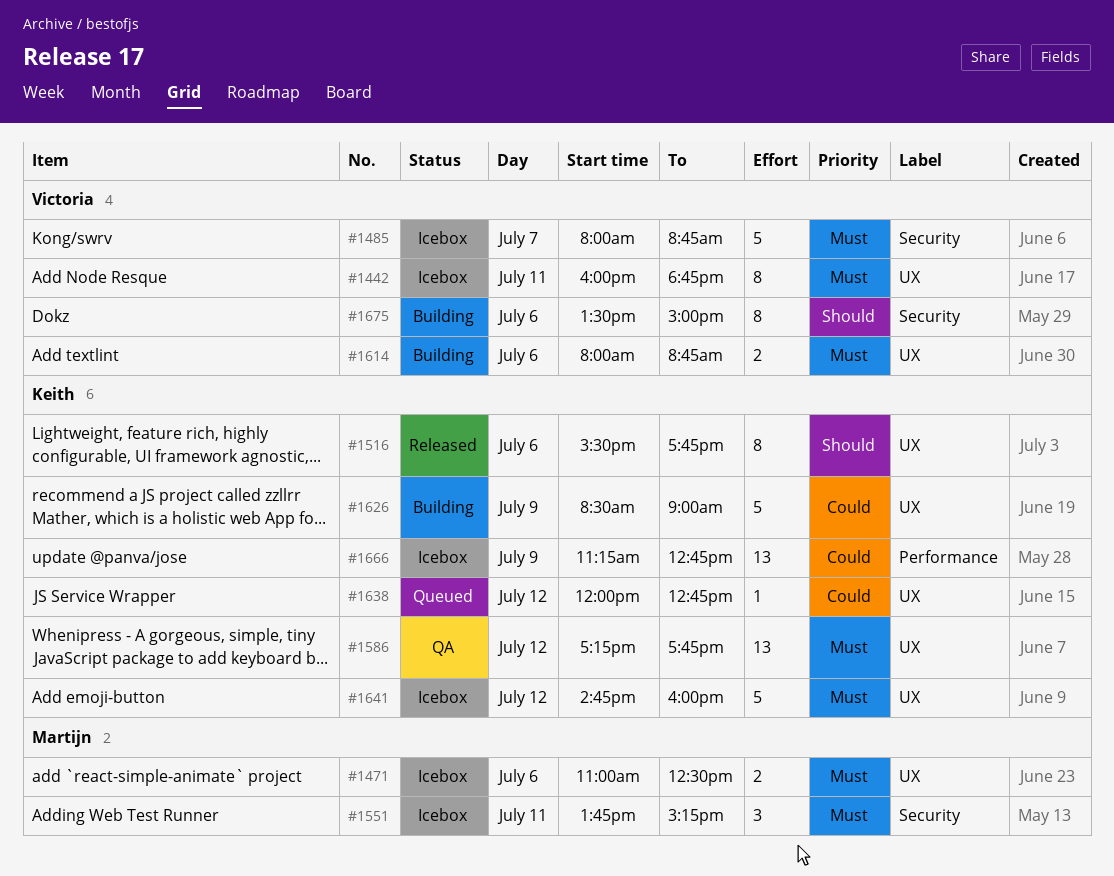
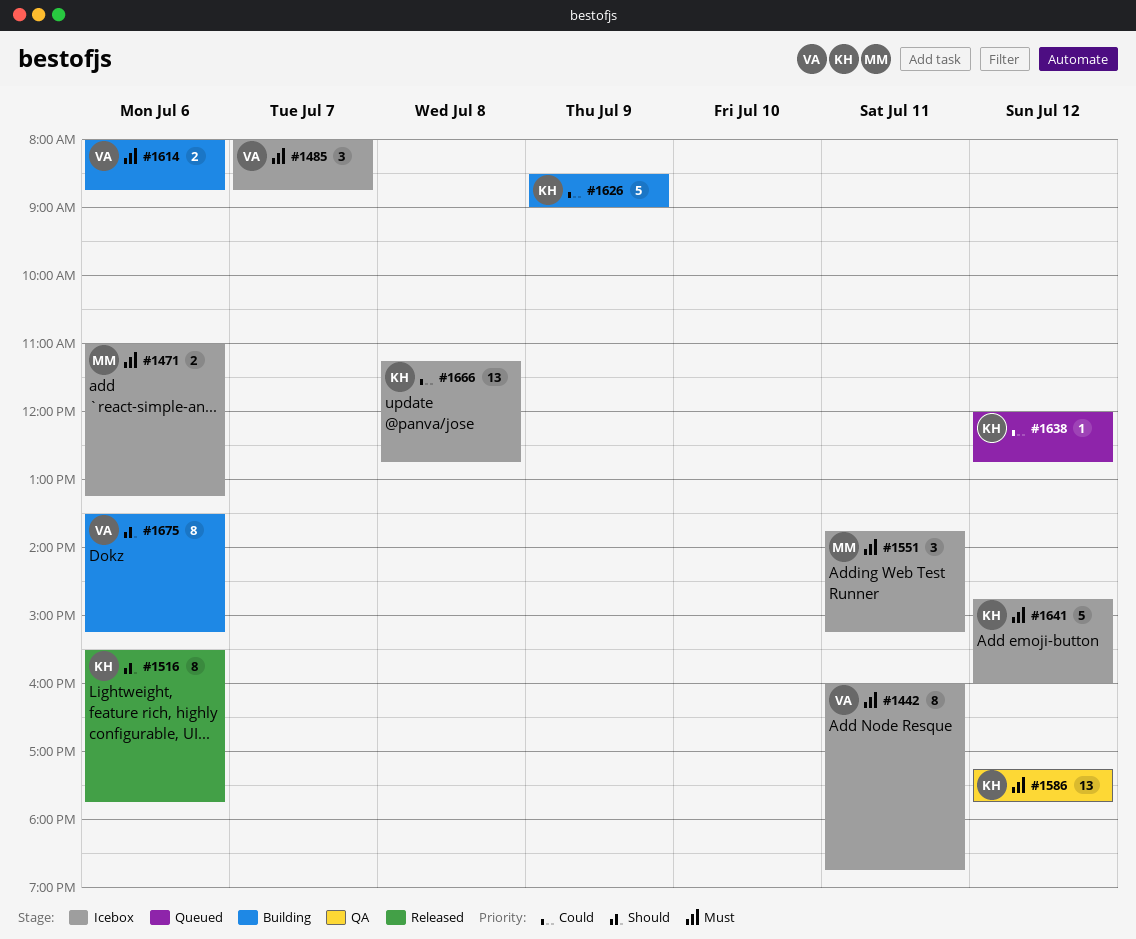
#1471, ends: 12:30 -> 13:15
#1485, estimate: 5 -> 3
#1666, day: Jul 9 -> Jul 8
#1675, ends: 15:00 -> 15:15

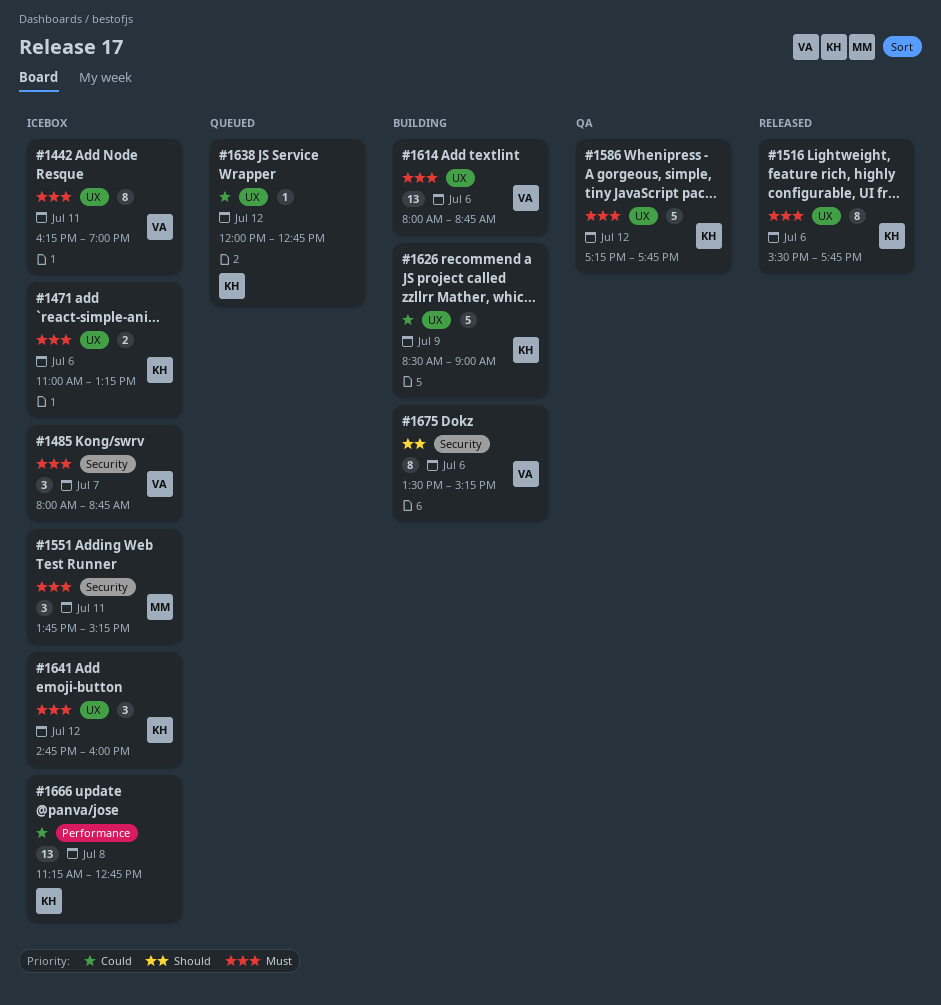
#1442, begins: 16:00 -> 16:15
#1442, ends: 18:45 -> 19:00
#1471, owner: MM -> KH
#1516, priority: Should -> Must
#1586, estimate: 13 -> 5
#1614, estimate: 2 -> 13
#1641, estimate: 5 -> 3

